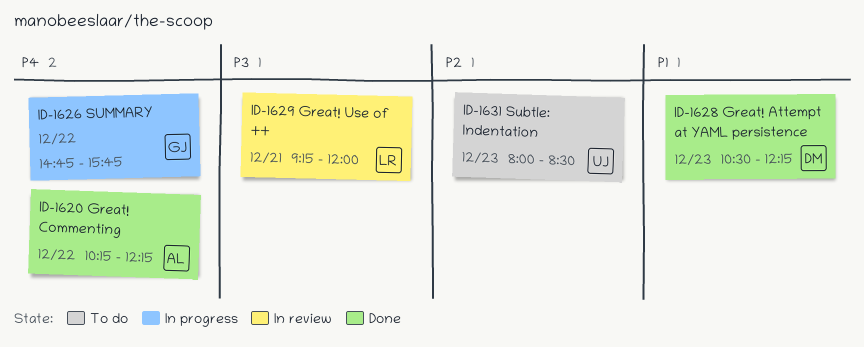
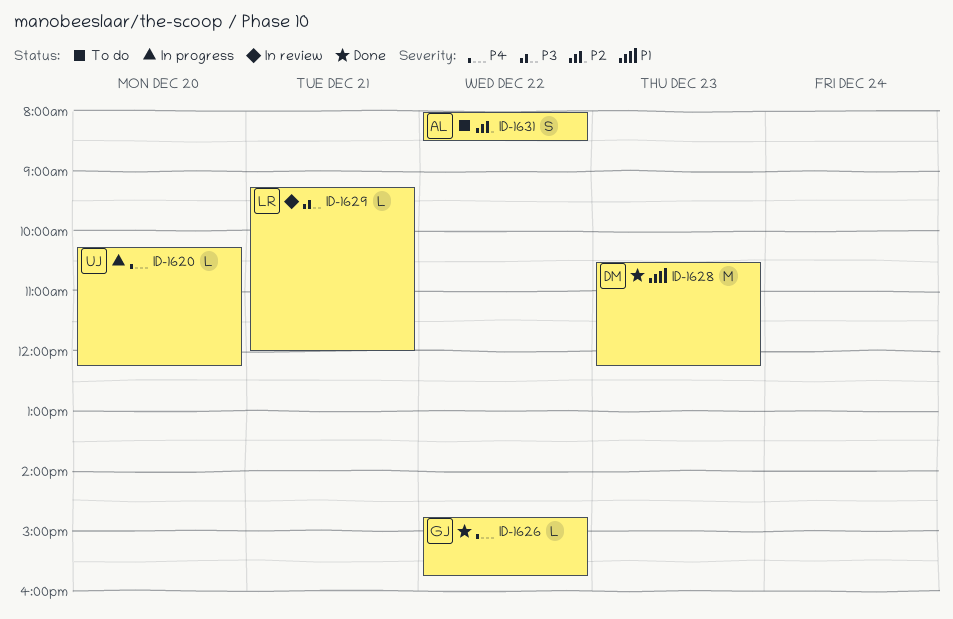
ID-1620, status: Done -> In progress
ID-1620, owner: AL -> UJ
ID-1620, day: Dec 22 -> Dec 20
ID-1626, status: In progress -> Done
ID-1631, owner: UJ -> AL
ID-1631, day: Dec 23 -> Dec 22

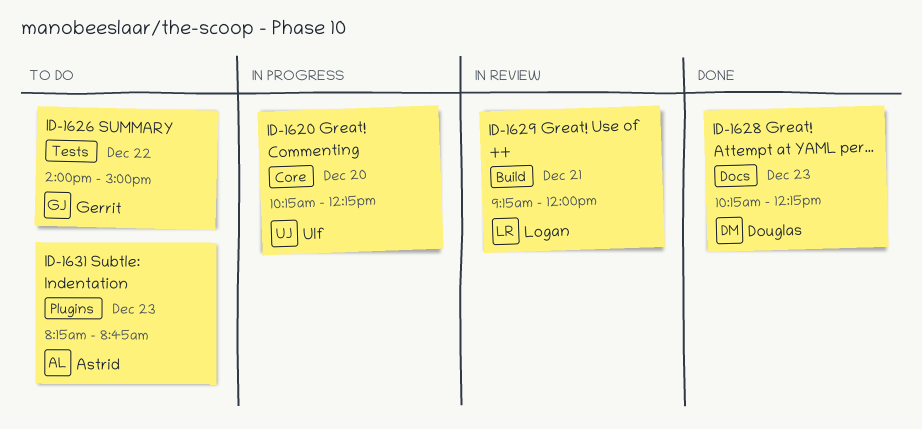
ID-1626, status: Done -> To do
ID-1626, begins: 14:45 -> 14:00
ID-1626, ends: 15:45 -> 15:00
ID-1628, begins: 10:30 -> 10:15
ID-1631, day: Dec 22 -> Dec 23
ID-1631, begins: 08:00 -> 08:15
ID-1631, ends: 08:30 -> 08:45

